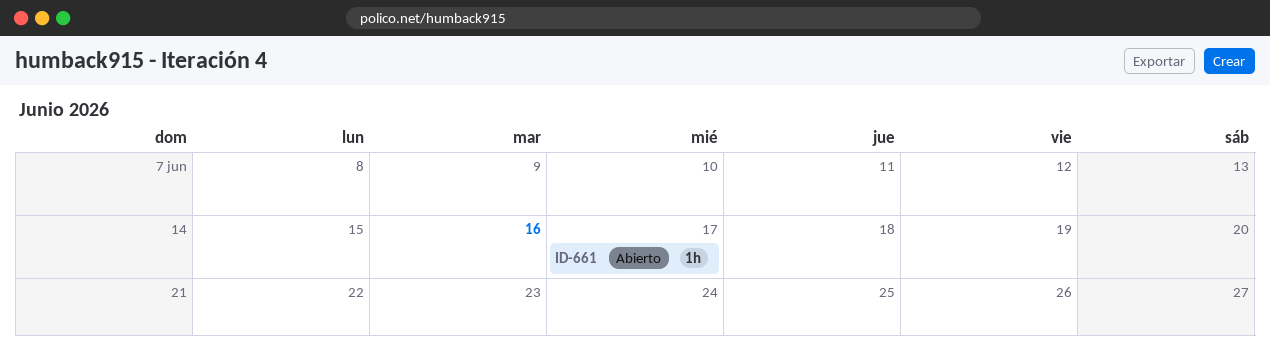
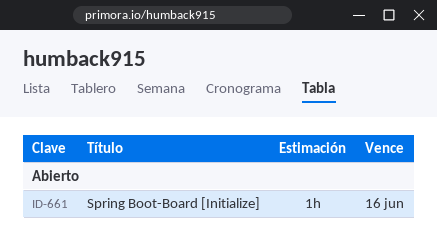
ID-661, due: Jun 17 -> Jun 16

